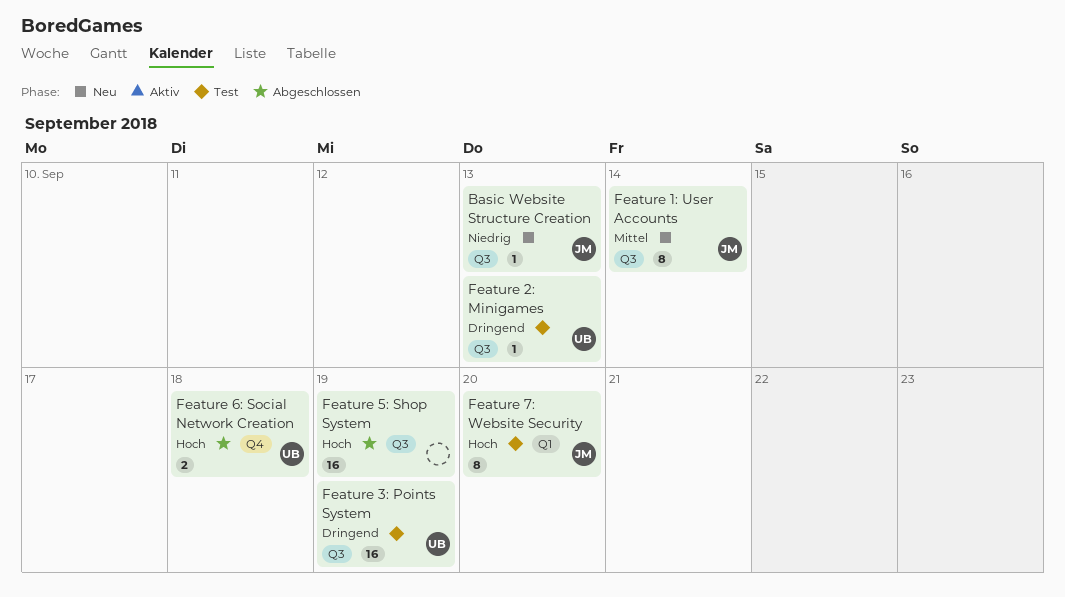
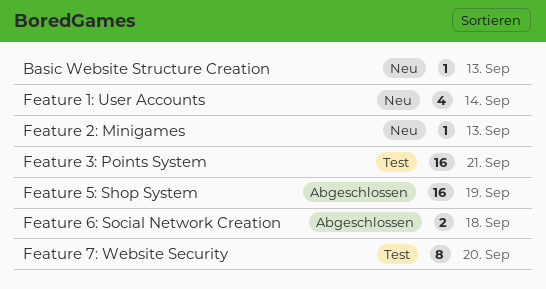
Feature 1: User Accounts, estimate: 8 -> 4
Feature 2: Minigames, status: Test -> Neu
Feature 3: Points System, due: Sep 19 -> Sep 21

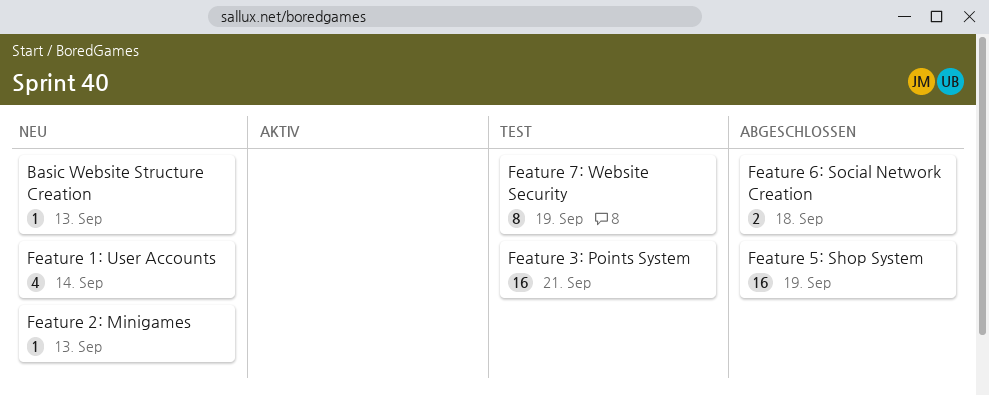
Feature 7: Website Security, due: Sep 20 -> Sep 19

